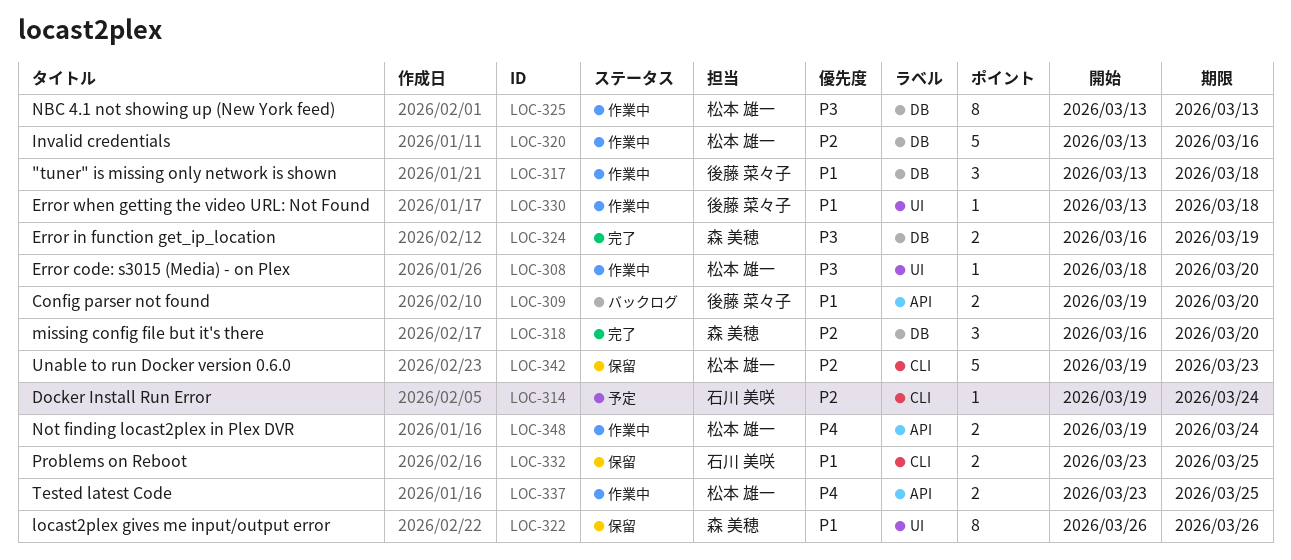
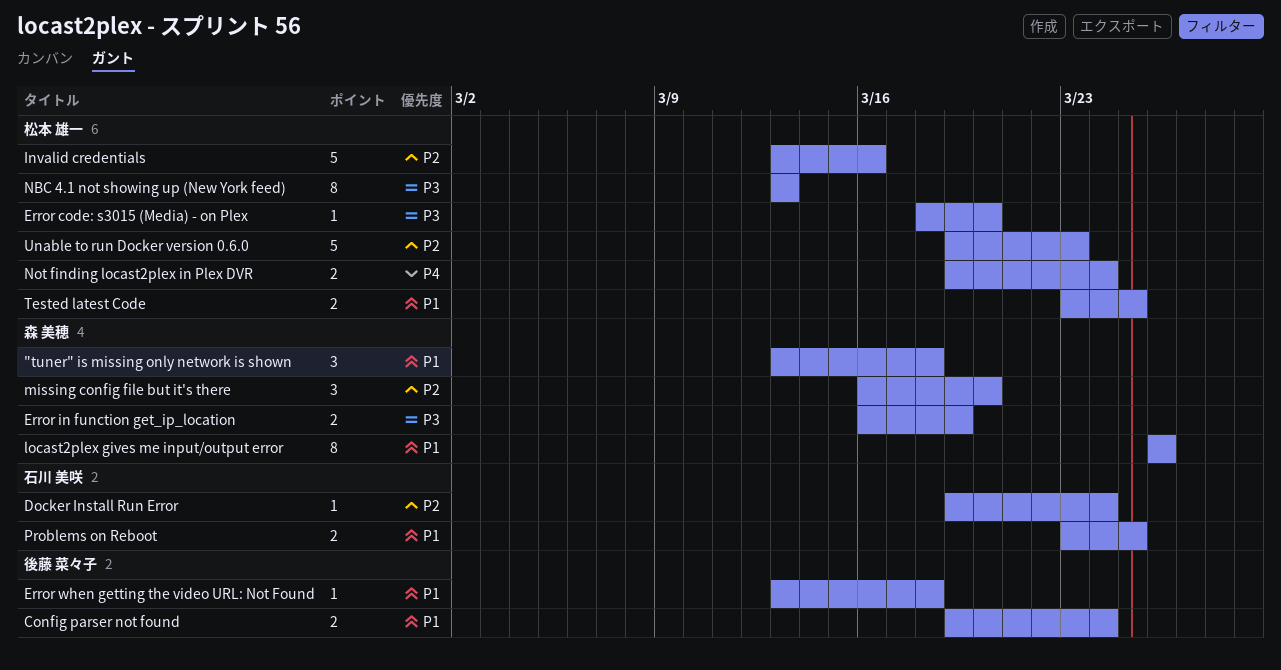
"tuner" is missing only network is shown, owner: 後藤 菜々子 -> 森 美穂
Config parser not found, due: Mar 20 -> Mar 24
Tested latest Code, priority: P4 -> P1

